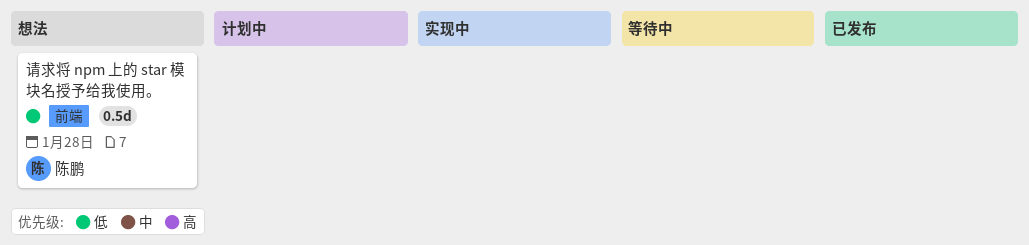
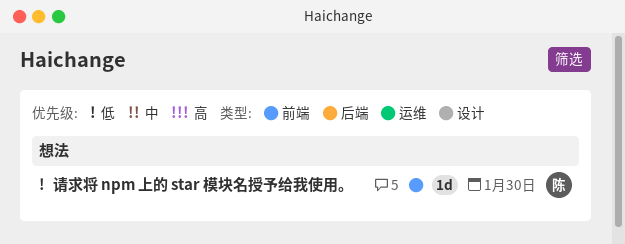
请求将 npm 上的 star 模块名授予给我使用。, estimate: 0.5d -> 1d
请求将 npm 上的 star 模块名授予给我使用。, due: Jan 28 -> Jan 30

